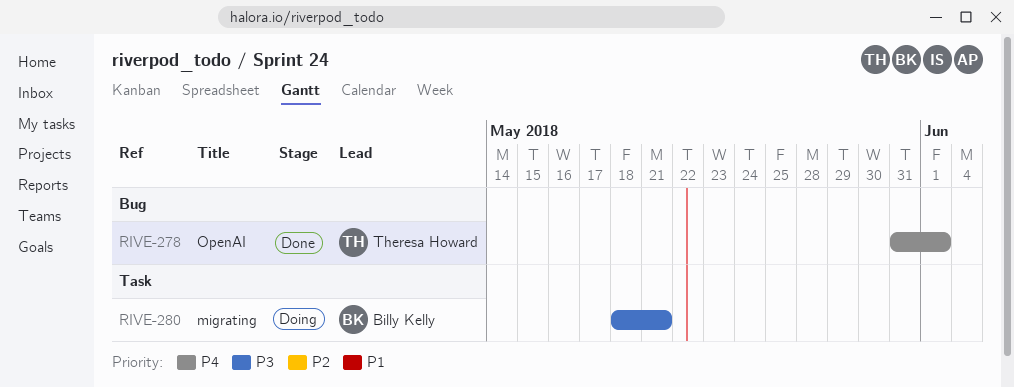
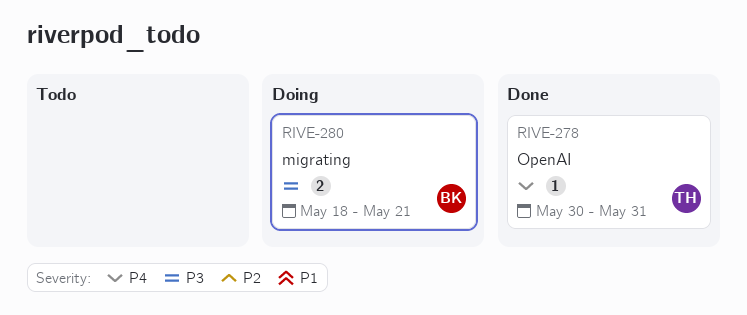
RIVE-278, start: May 31 -> May 30
RIVE-278, due: Jun 1 -> May 31

